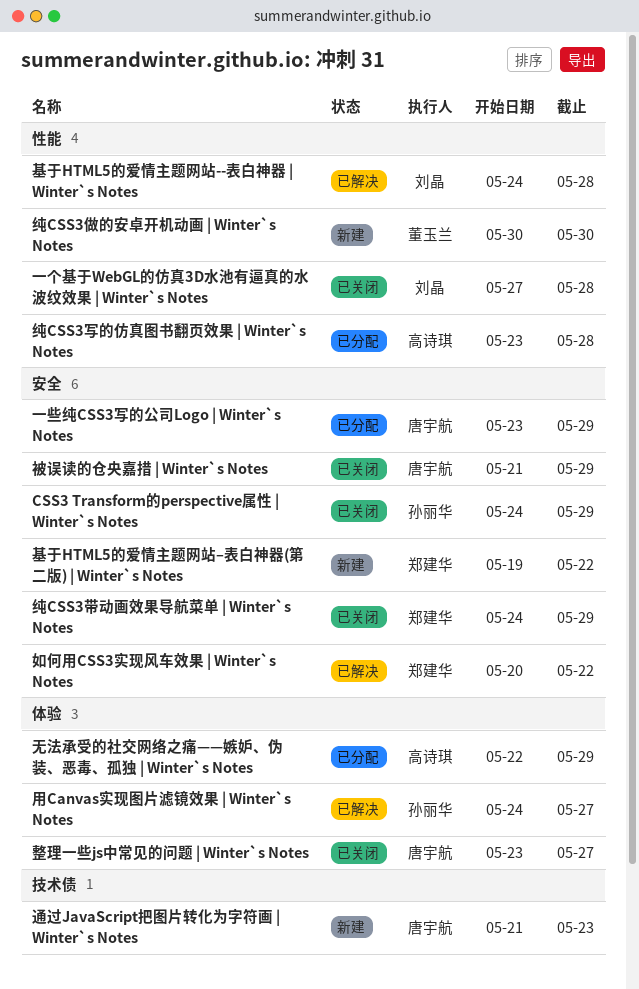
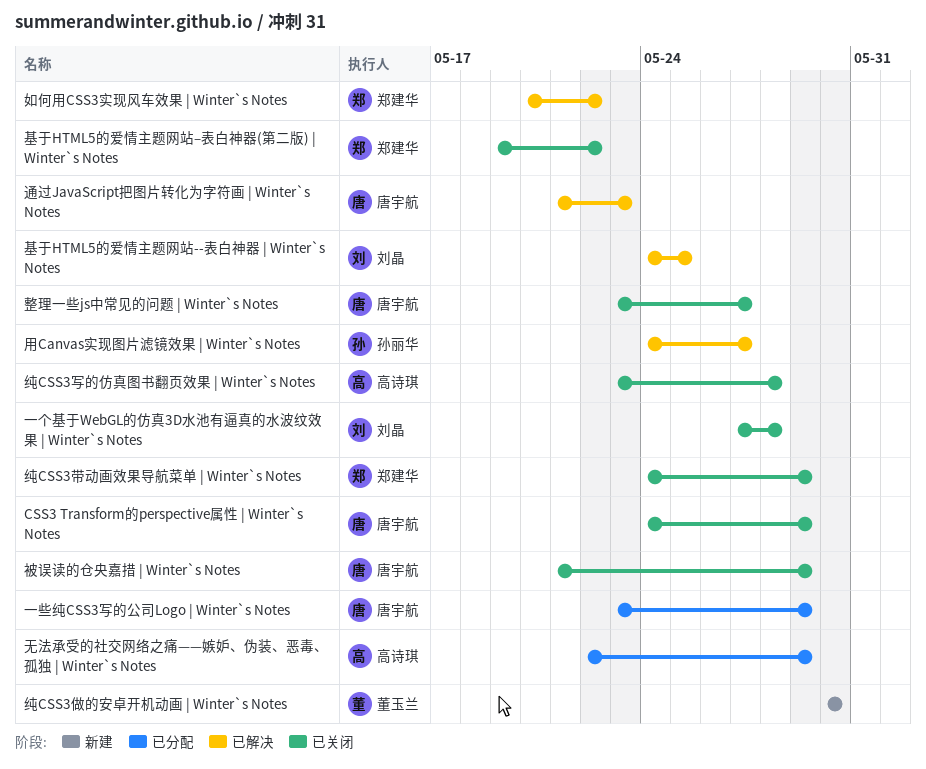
CSS3 Transform的perspective属性 | Winter`s Notes, owner: 孙丽华 -> 唐宇航
基于HTML5的爱情主题网站--表白神器 | Winter`s Notes, due: May 28 -> May 25
基于HTML5的爱情主题网站–表白神器(第二版) | Winter`s Notes, status: 新建 -> 已关闭
纯CSS3写的仿真图书翻页效果 | Winter`s Notes, status: 已分配 -> 已关闭
通过JavaScript把图片转化为字符画 | Winter`s Notes, status: 新建 -> 已解决

